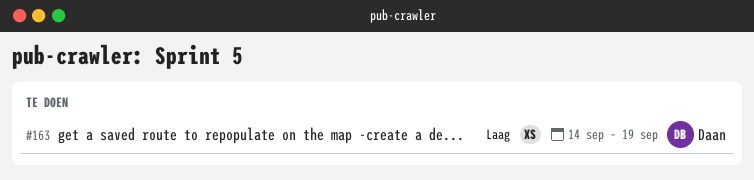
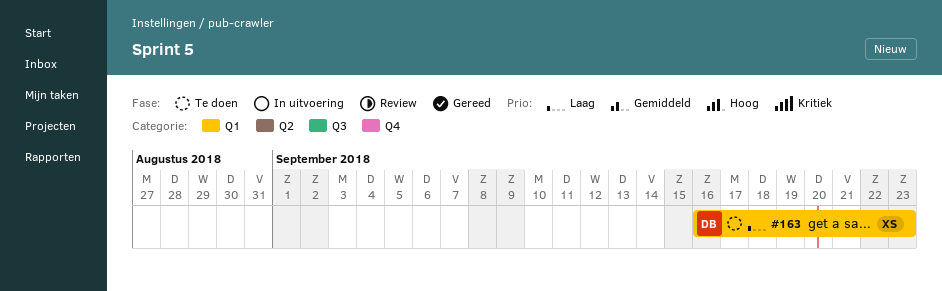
#163, start: Sep 14 -> Sep 16
#163, due: Sep 19 -> Sep 23

